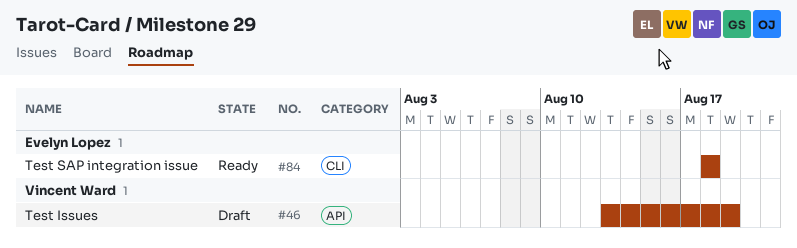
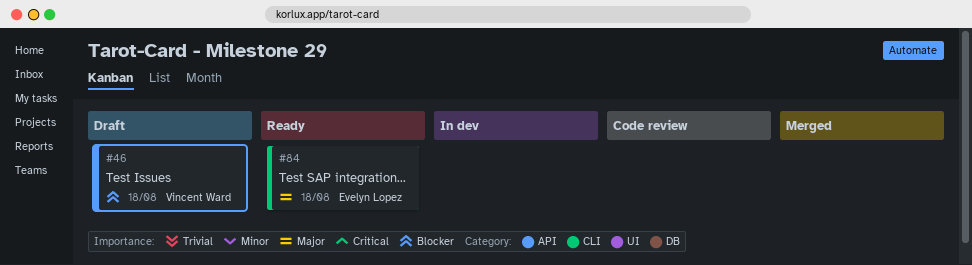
#46, due: Aug 19 -> Aug 18

